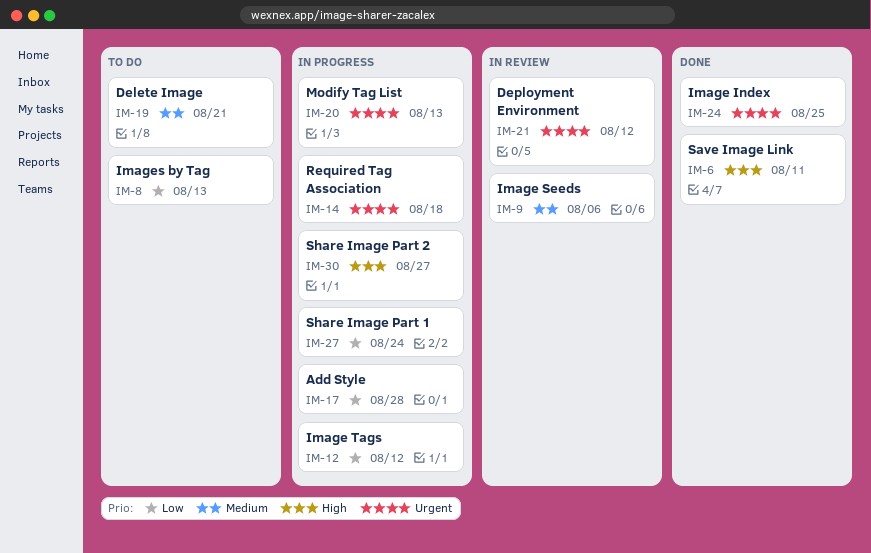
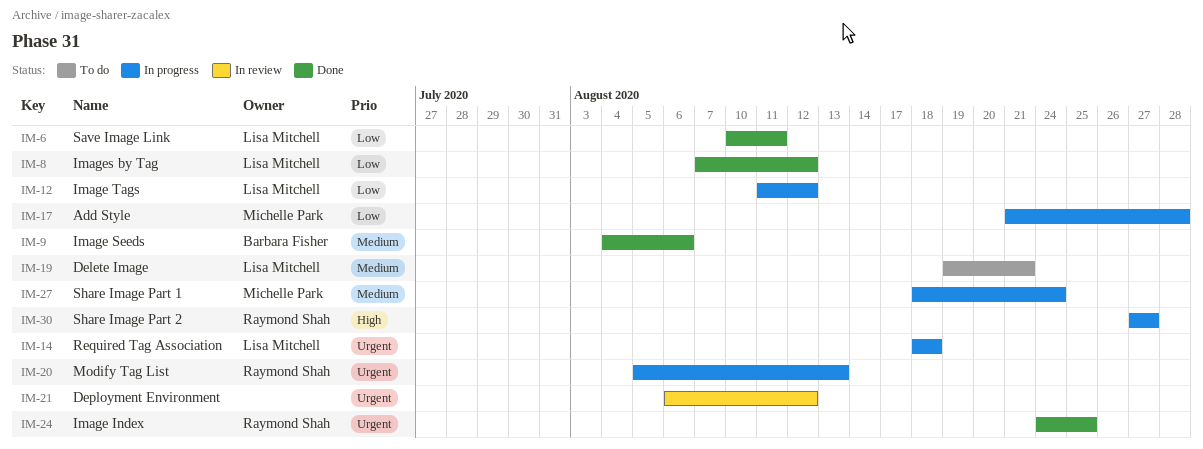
IM-6, priority: High -> Low
IM-8, status: To do -> Done
IM-8, due: Aug 13 -> Aug 12
IM-9, status: In review -> Done
IM-27, priority: Low -> Medium

